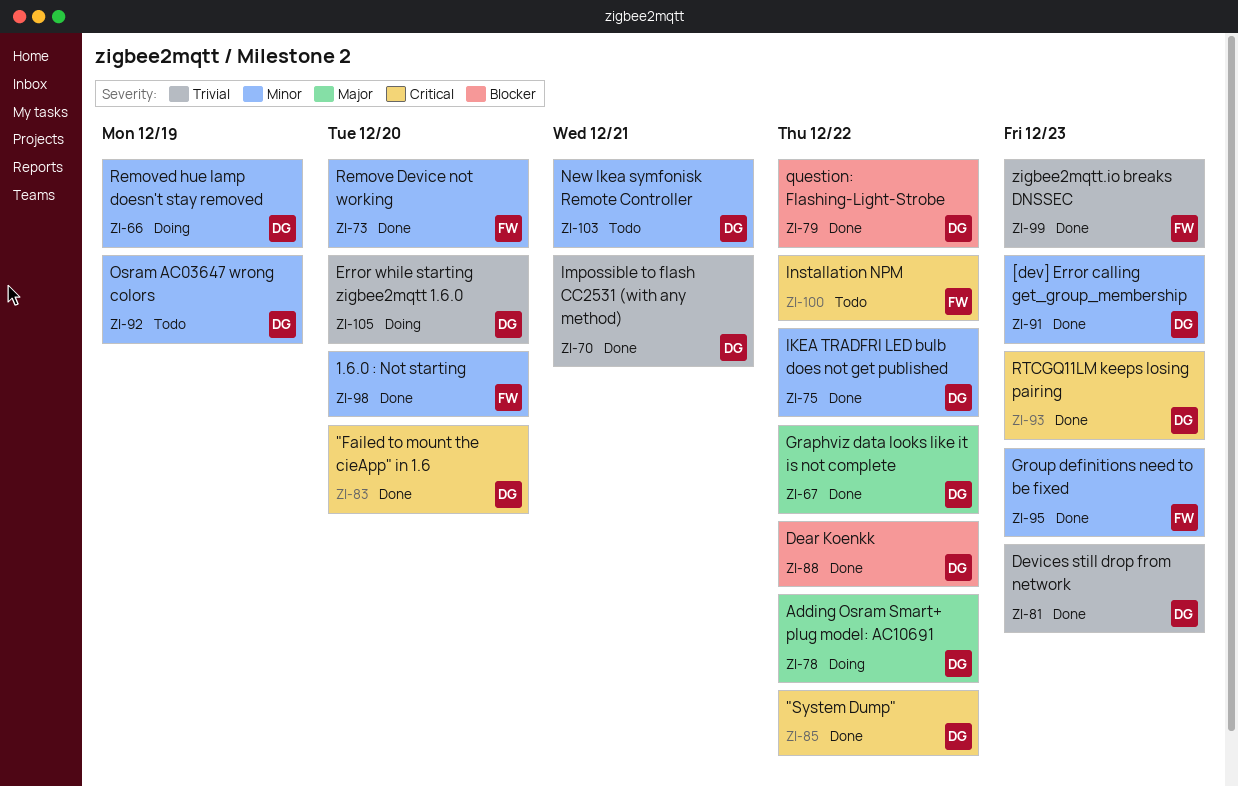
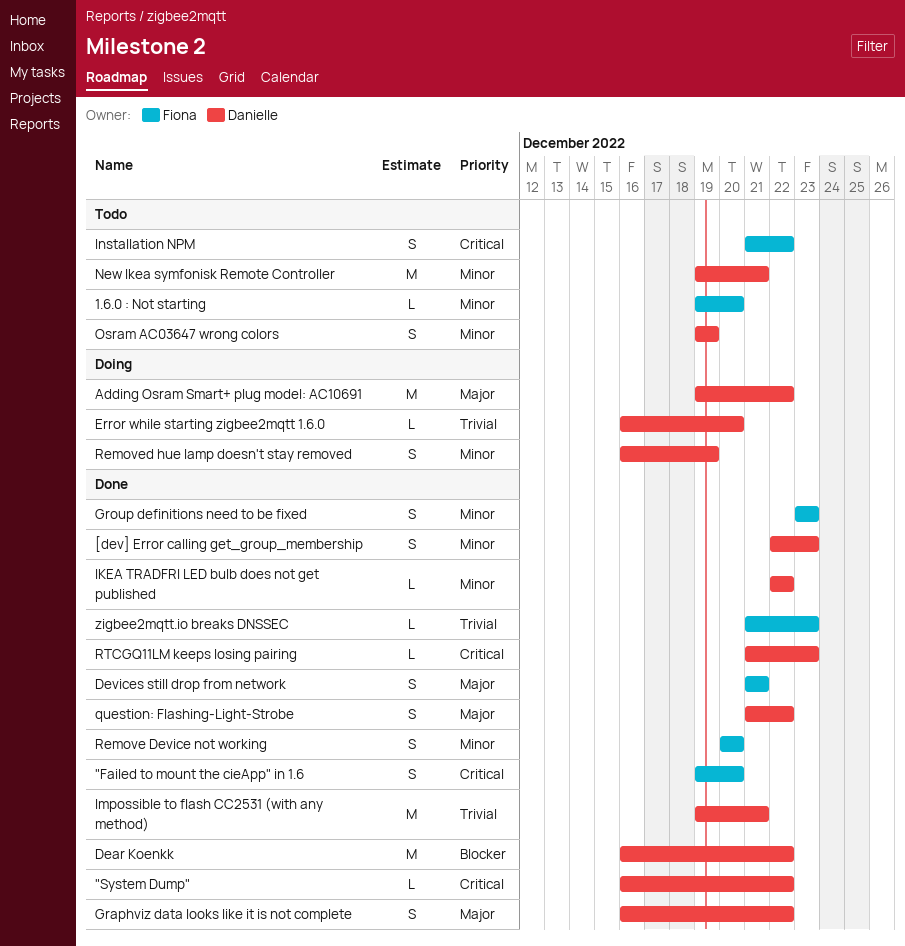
"Failed to mount the cieApp" in 1.6, owner: Danielle -> Fiona
1.6.0 : Not starting, status: Done -> Todo
Devices still drop from network, owner: Danielle -> Fiona
Devices still drop from network, priority: Trivial -> Major
Devices still drop from network, due: Dec 23 -> Dec 21
question: Flashing-Light-Strobe, priority: Blocker -> Major

